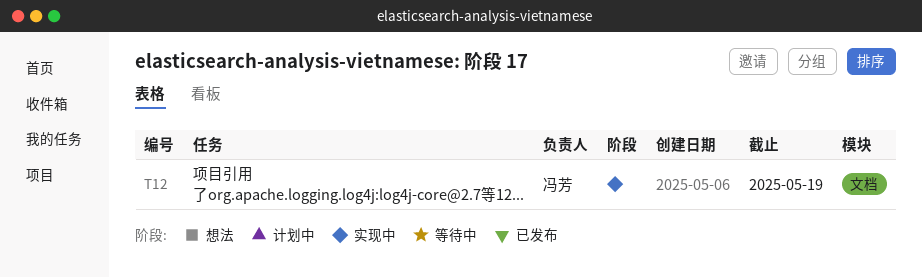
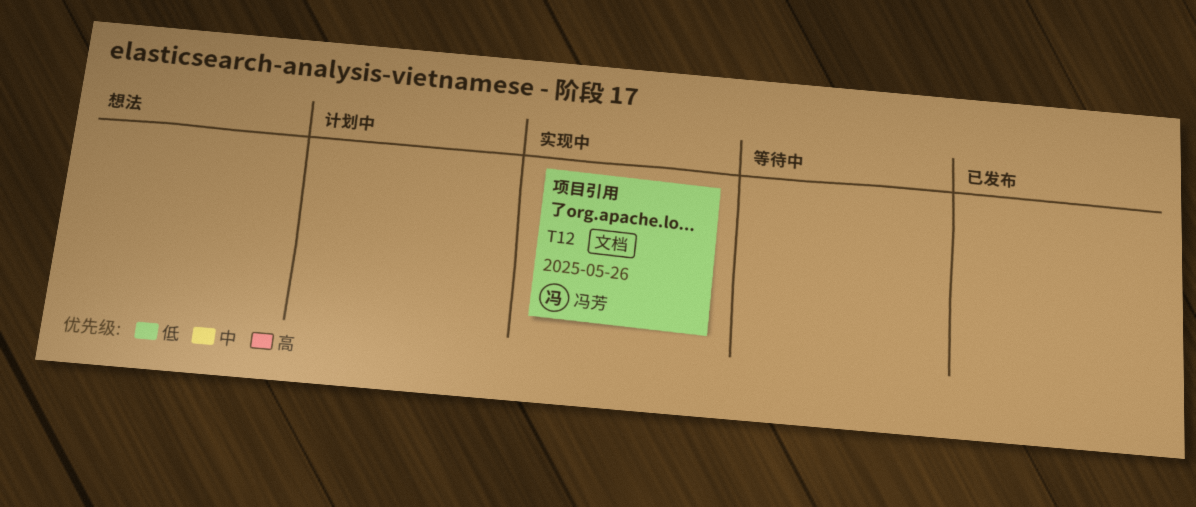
T12, due: May 19 -> May 26

